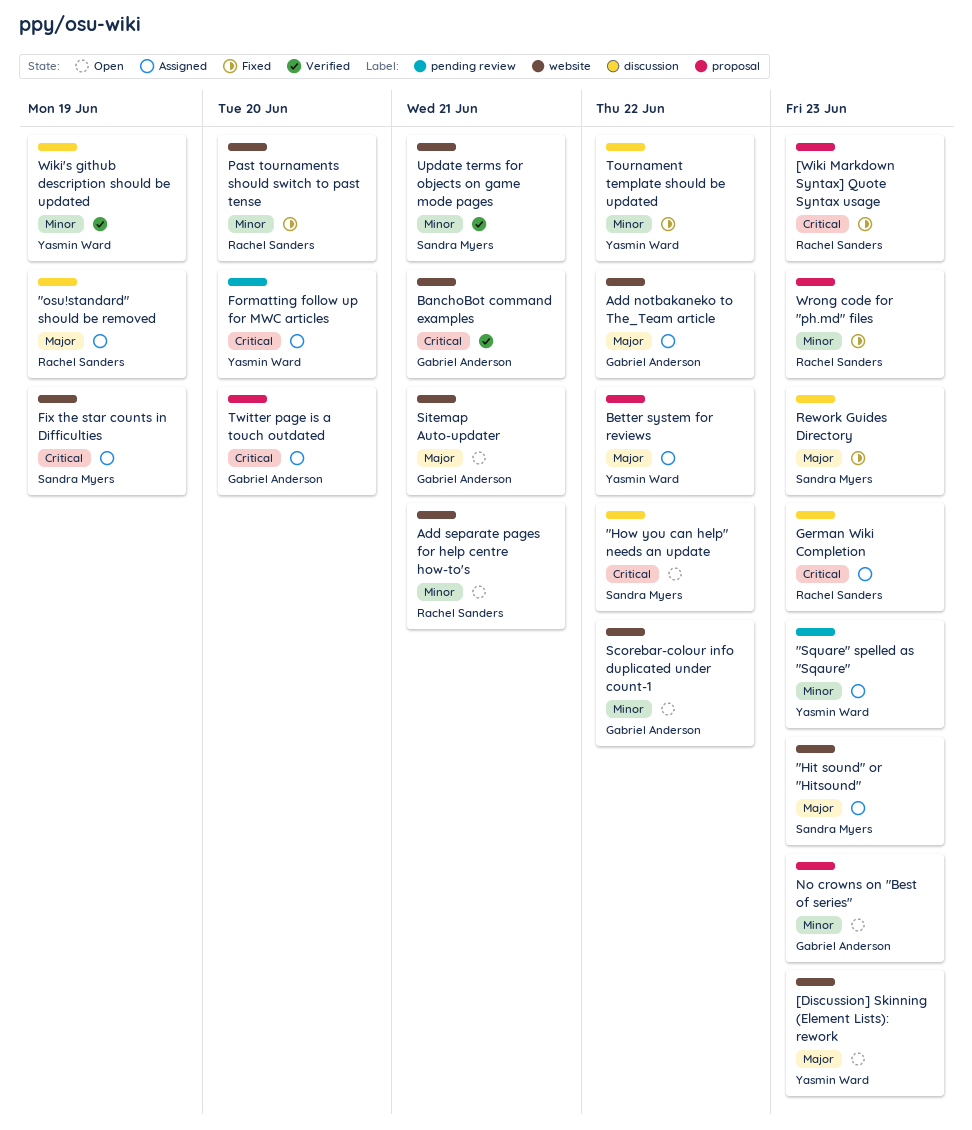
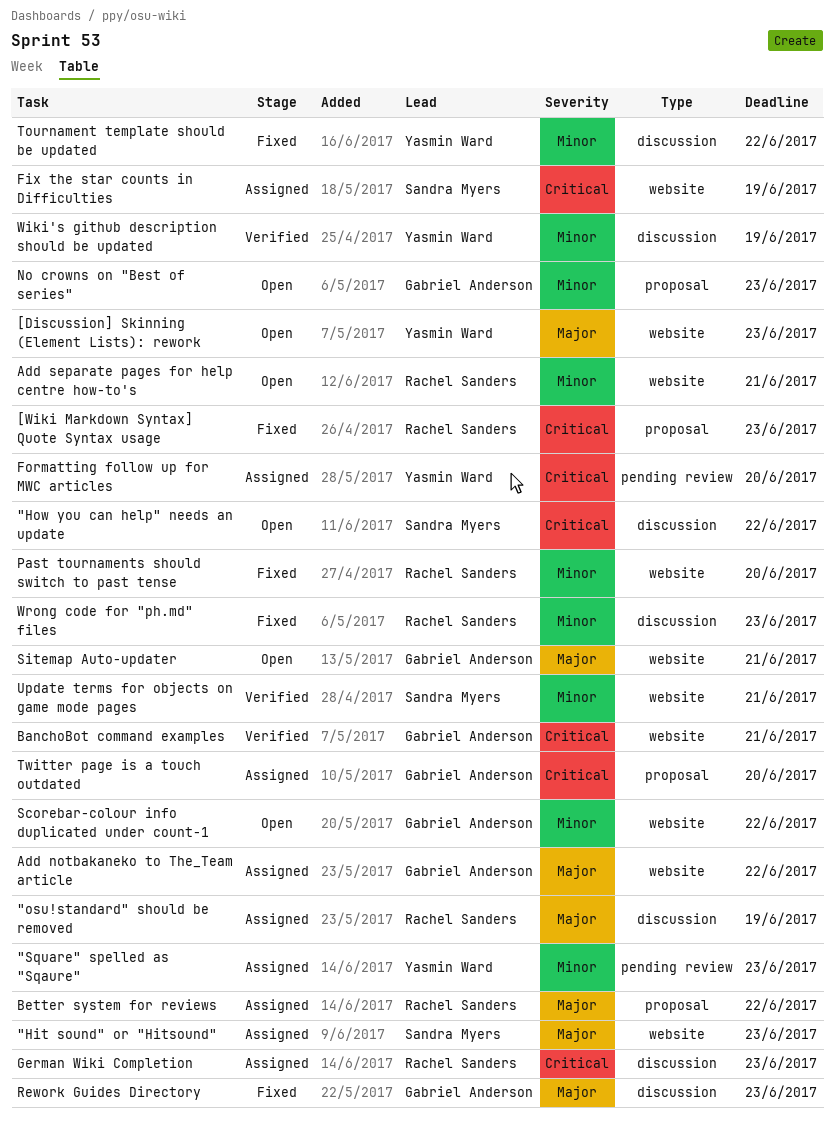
Better system for reviews, owner: Yasmin Ward -> Rachel Sanders
Rework Guides Directory, owner: Sandra Myers -> Gabriel Anderson
Wrong code for "ph.md" files, label: proposal -> discussion

